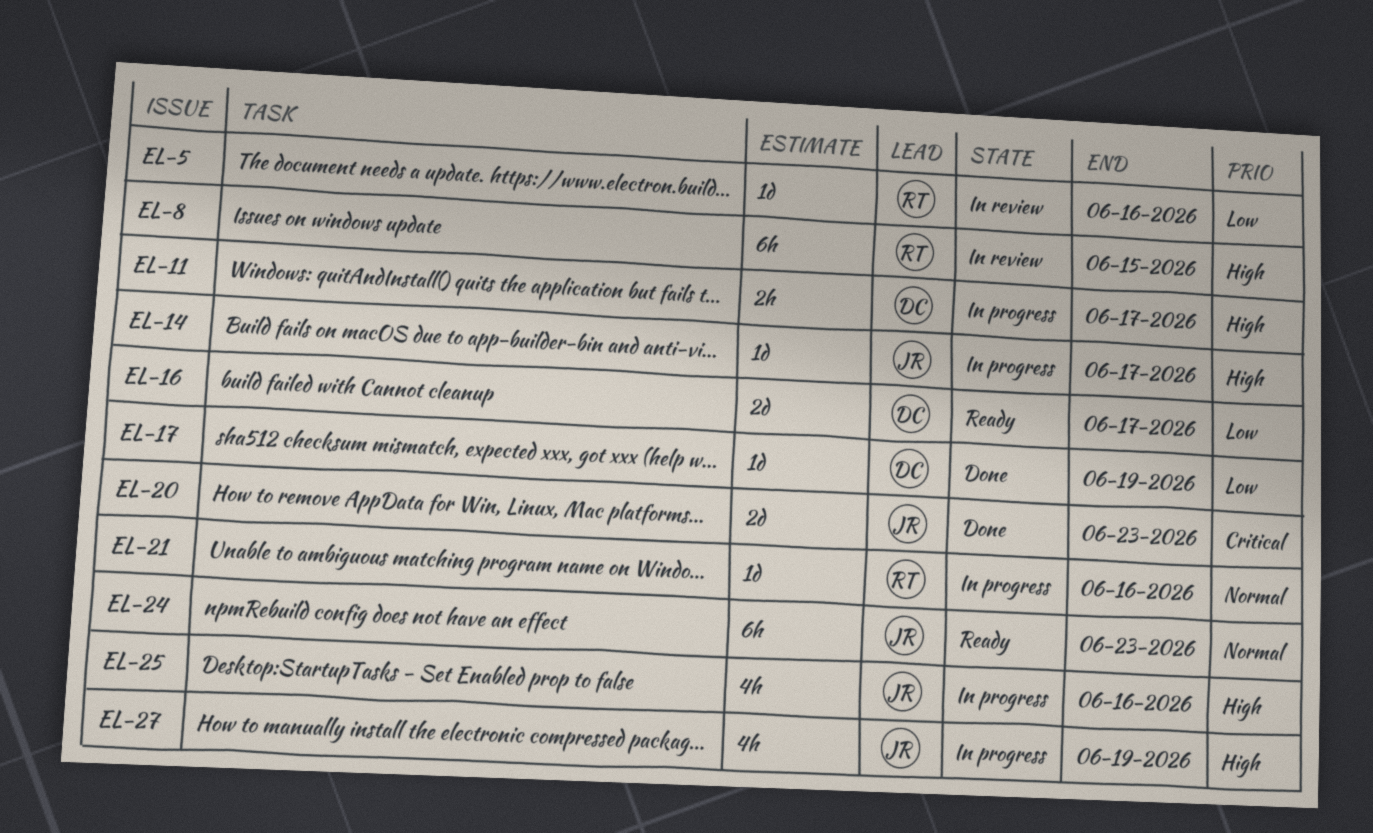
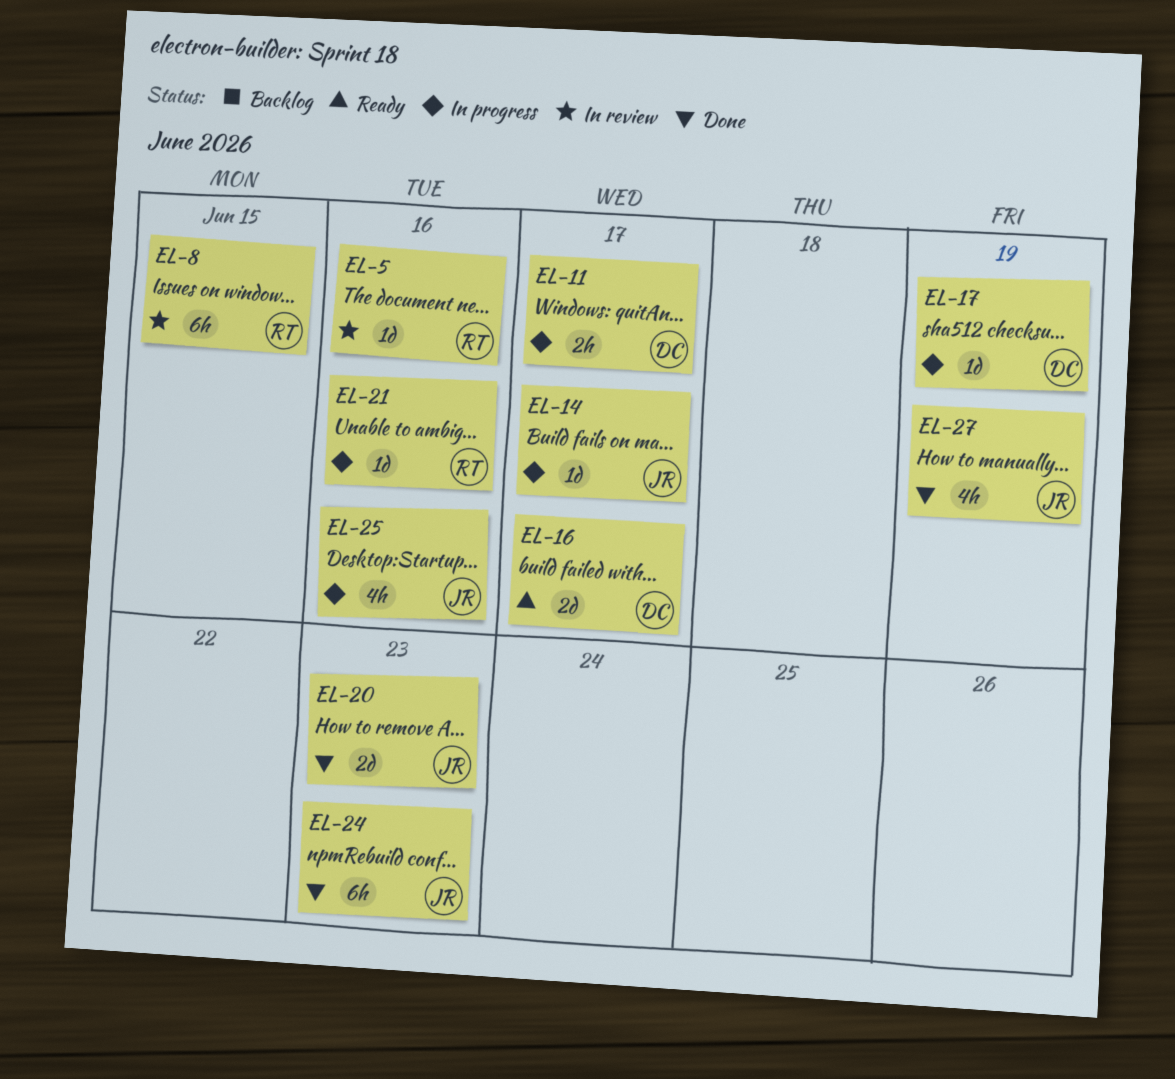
EL-17, status: Done -> In progress
EL-24, status: Ready -> Done
EL-27, status: In progress -> Done

